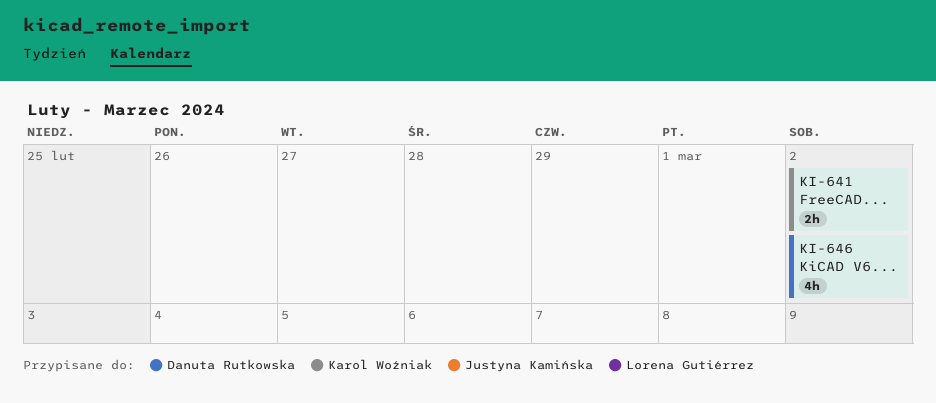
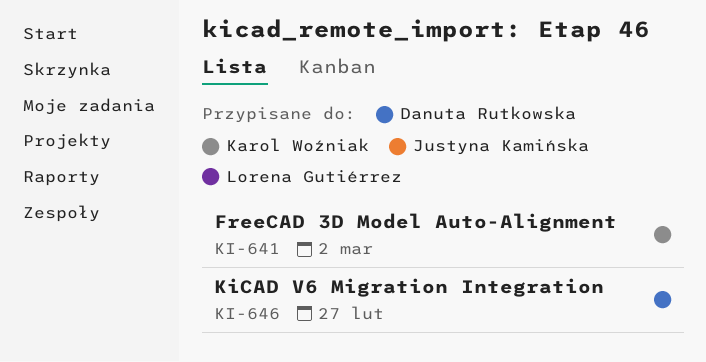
KI-646, due: Mar 2 -> Feb 27

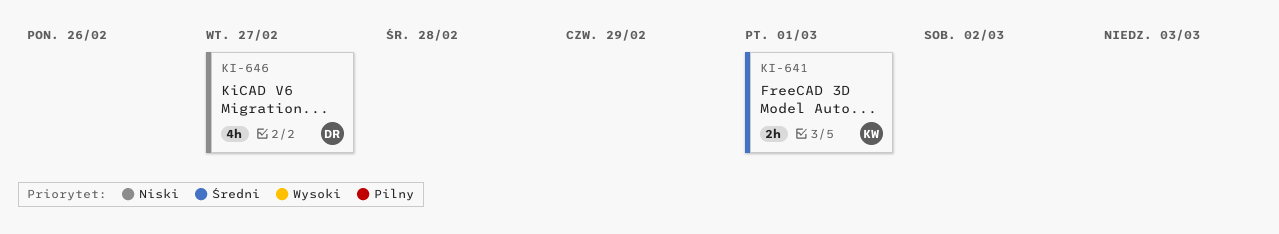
KI-641, due: Mar 2 -> Mar 1

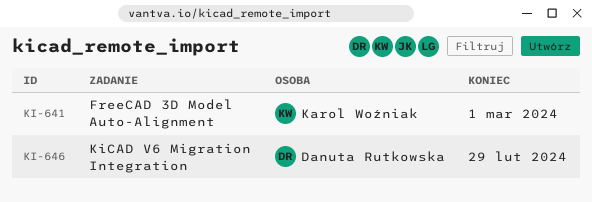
KI-646, due: Feb 27 -> Feb 29

